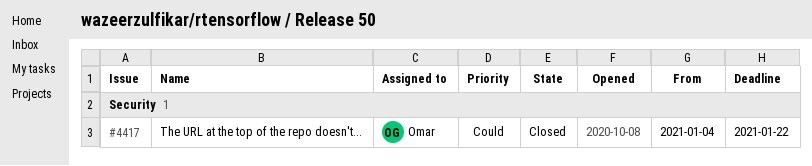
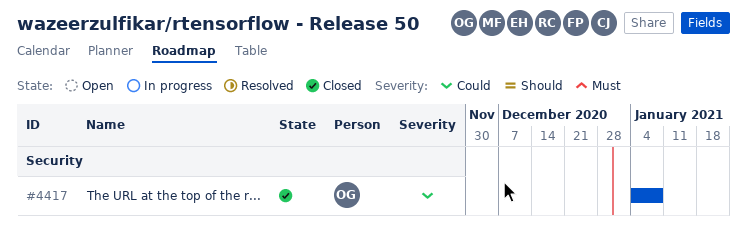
#4417, due: Jan 22 -> Jan 8

